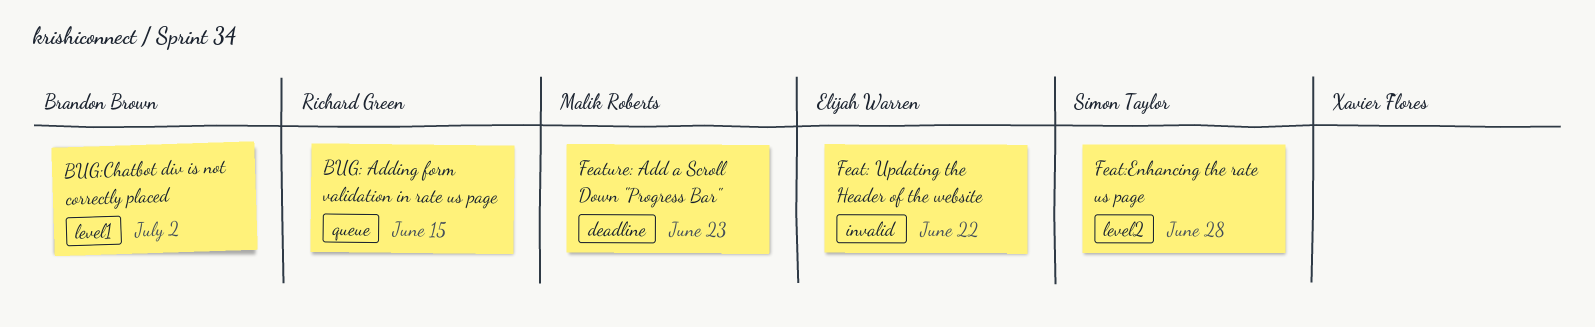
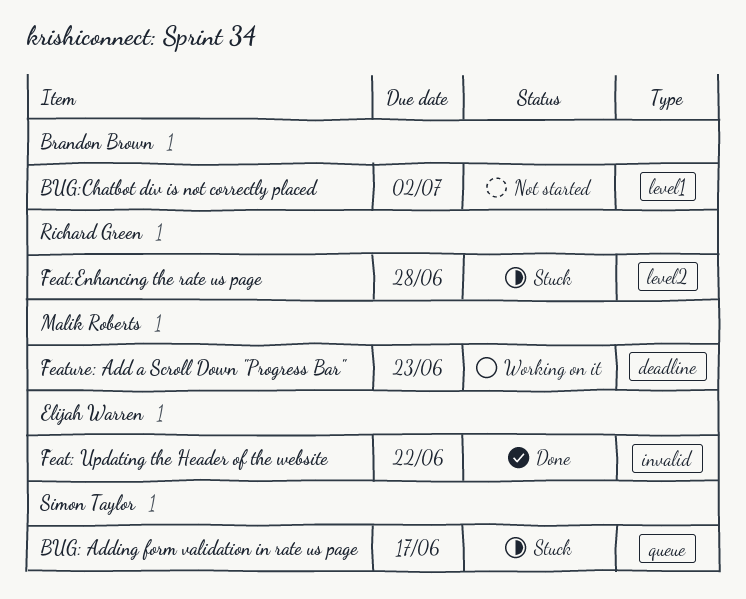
BUG: Adding form validation in rate us page, owner: Richard Green -> Simon Taylor
BUG: Adding form validation in rate us page, due: Jun 15 -> Jun 17
Feat:Enhancing the rate us page, owner: Simon Taylor -> Richard Green

